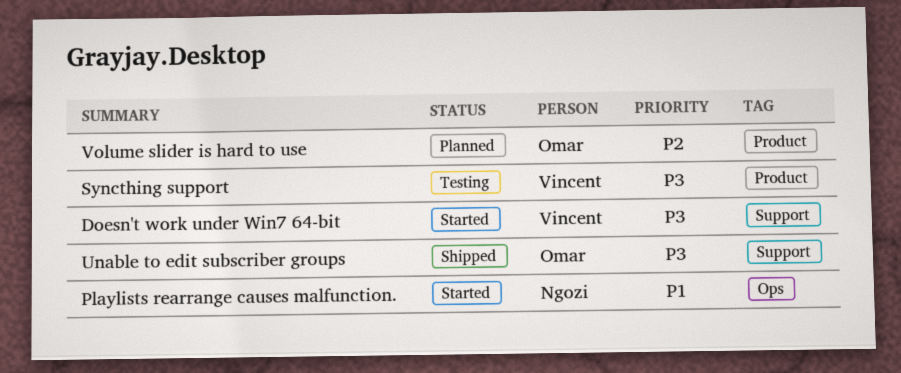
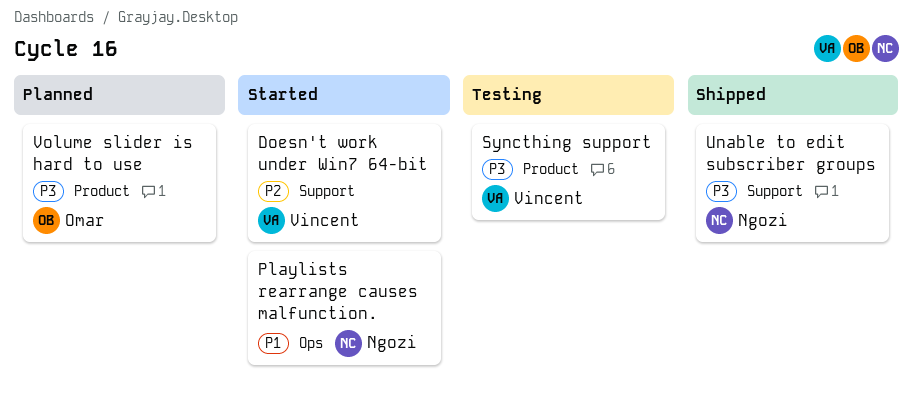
Doesn't work under Win7 64-bit, priority: P3 -> P2
Unable to edit subscriber groups, owner: Omar -> Ngozi
Volume slider is hard to use, priority: P2 -> P3

